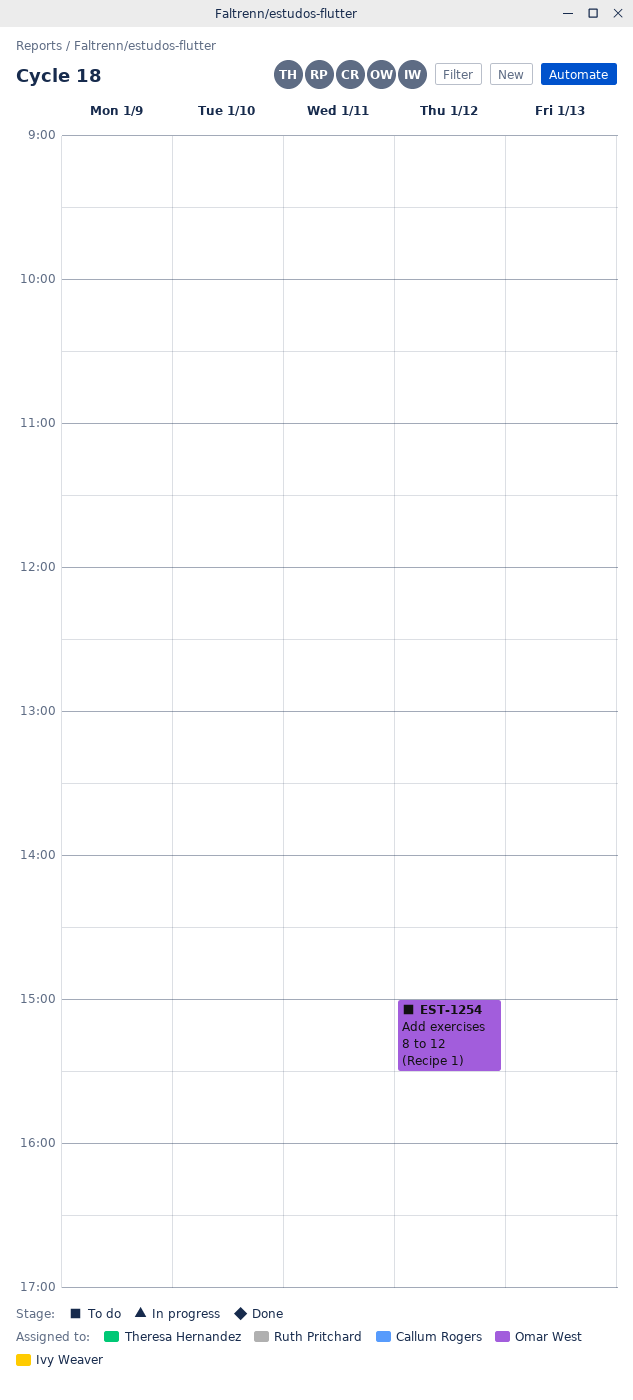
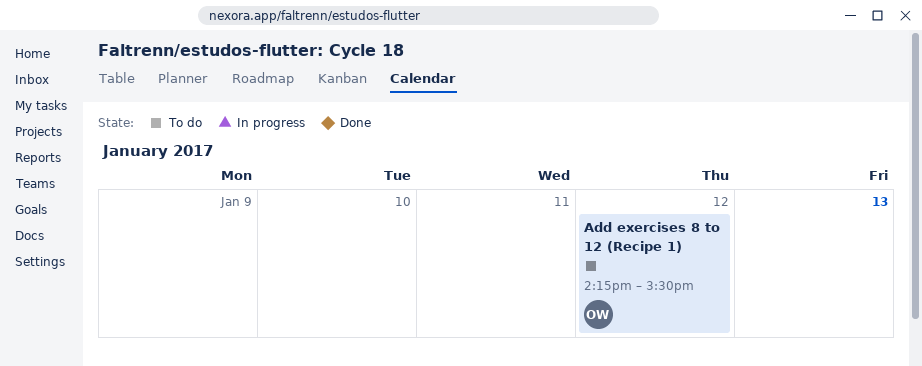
Add exercises 8 to 12 (Recipe 1), begins: 15:00 -> 14:15

